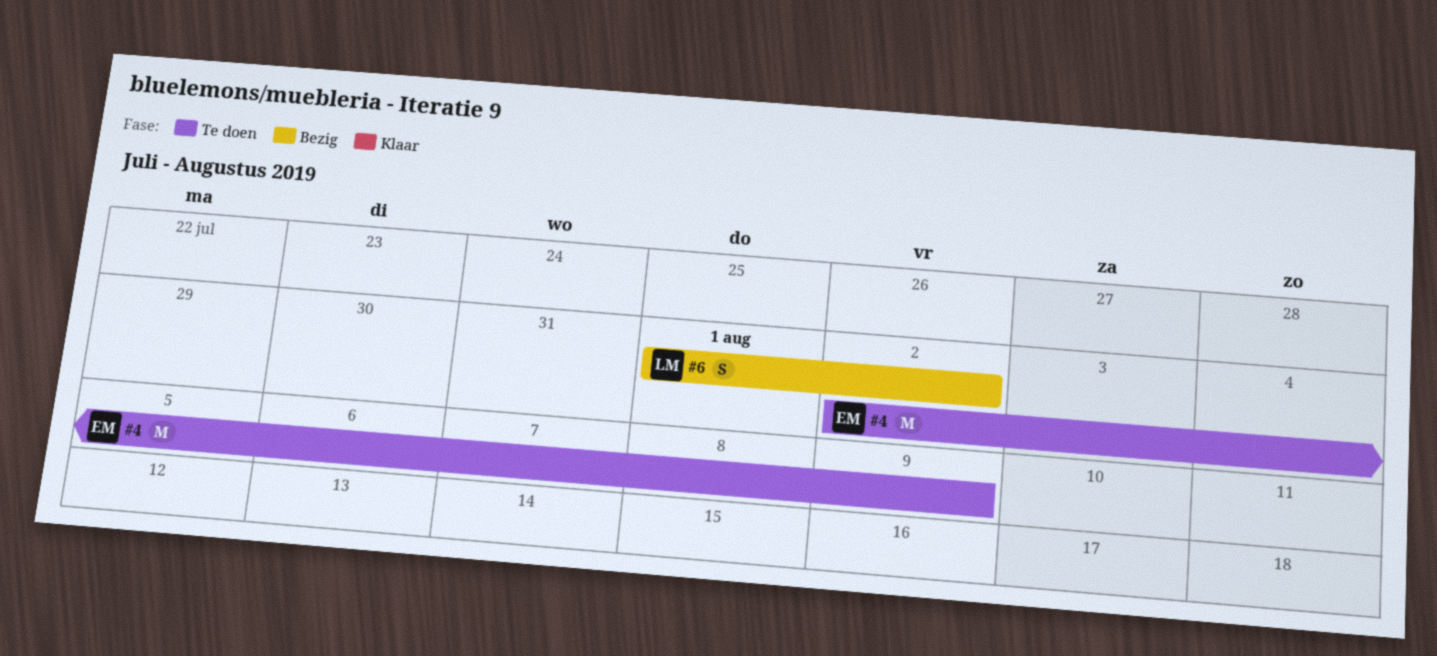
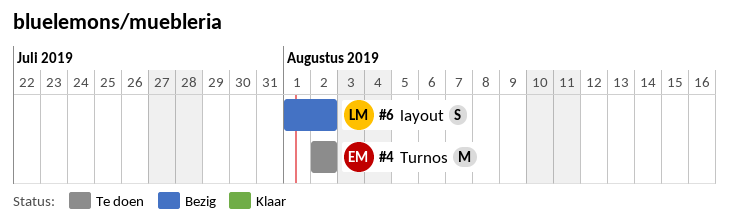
#4, due: Aug 9 -> Aug 2

